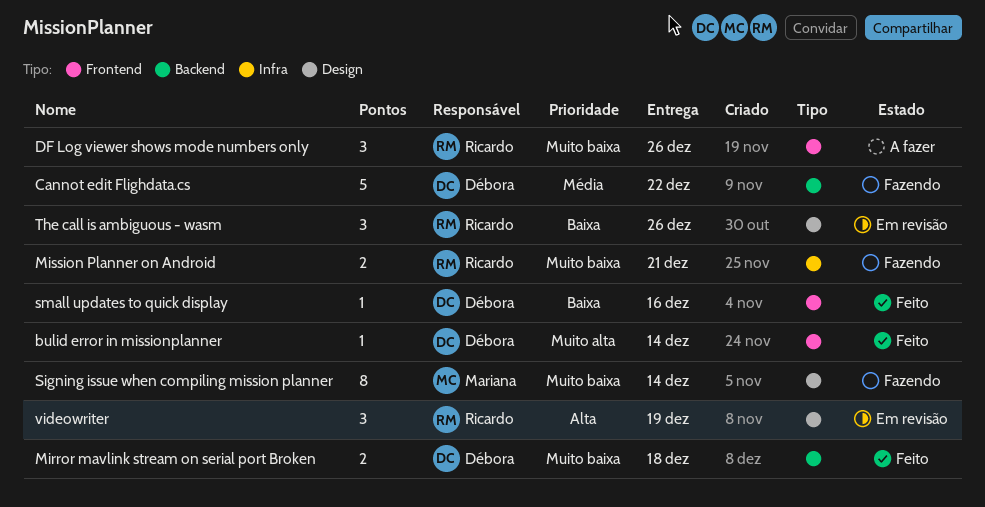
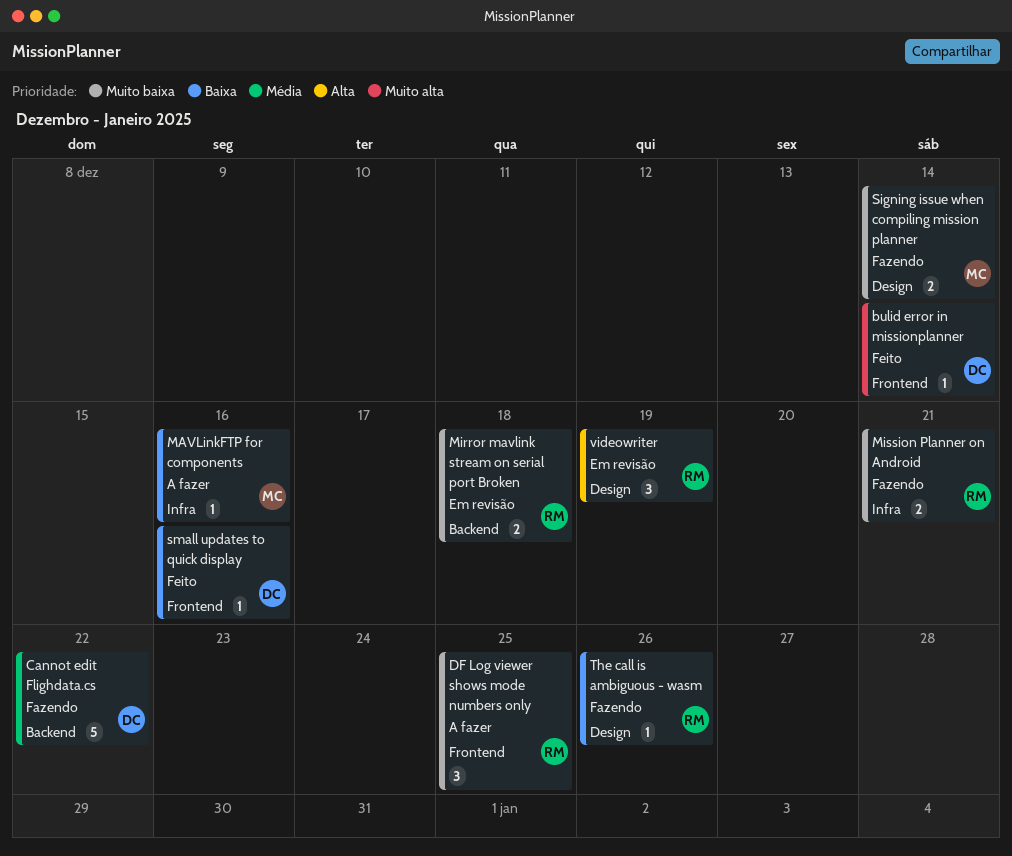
DF Log viewer shows mode numbers only, due: Dec 26 -> Dec 25
MAVLinkFTP for components: none -> present
Mirror mavlink stream on serial port Broken, status: Feito -> Em revisão
Mirror mavlink stream on serial port Broken, owner: Débora -> Ricardo
Signing issue when compiling mission planner, estimate: 8 -> 2
The call is ambiguous - wasm, status: Em revisão -> Fazendo
The call is ambiguous - wasm, estimate: 3 -> 1

